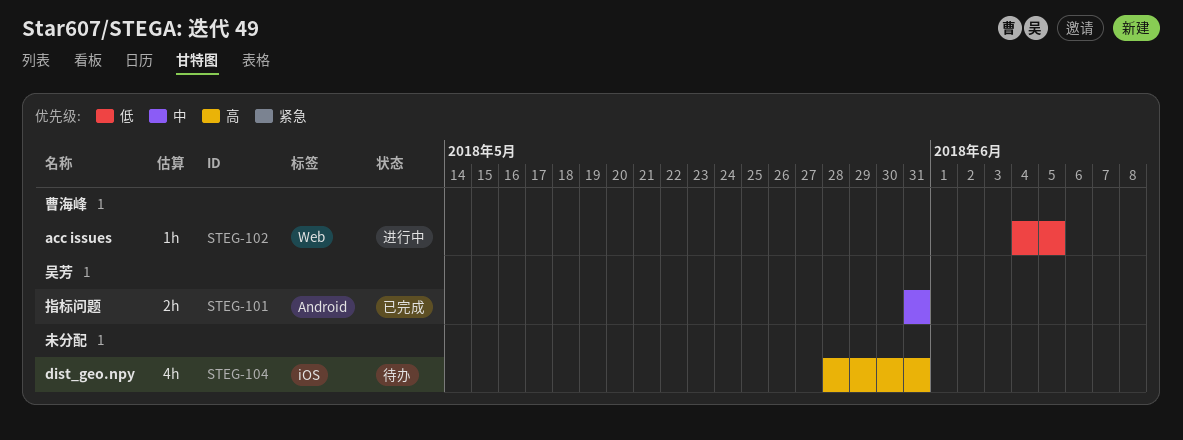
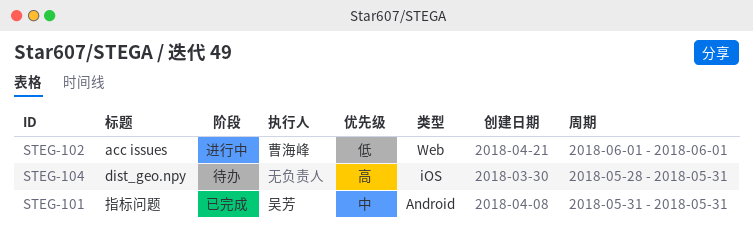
STEG-102, start: Jun 4 -> Jun 1
STEG-102, due: Jun 5 -> Jun 1

